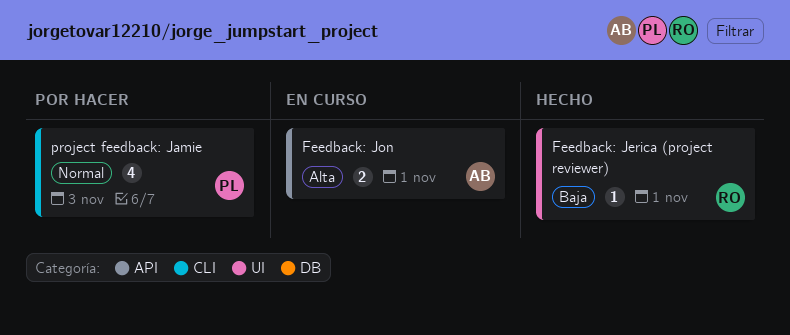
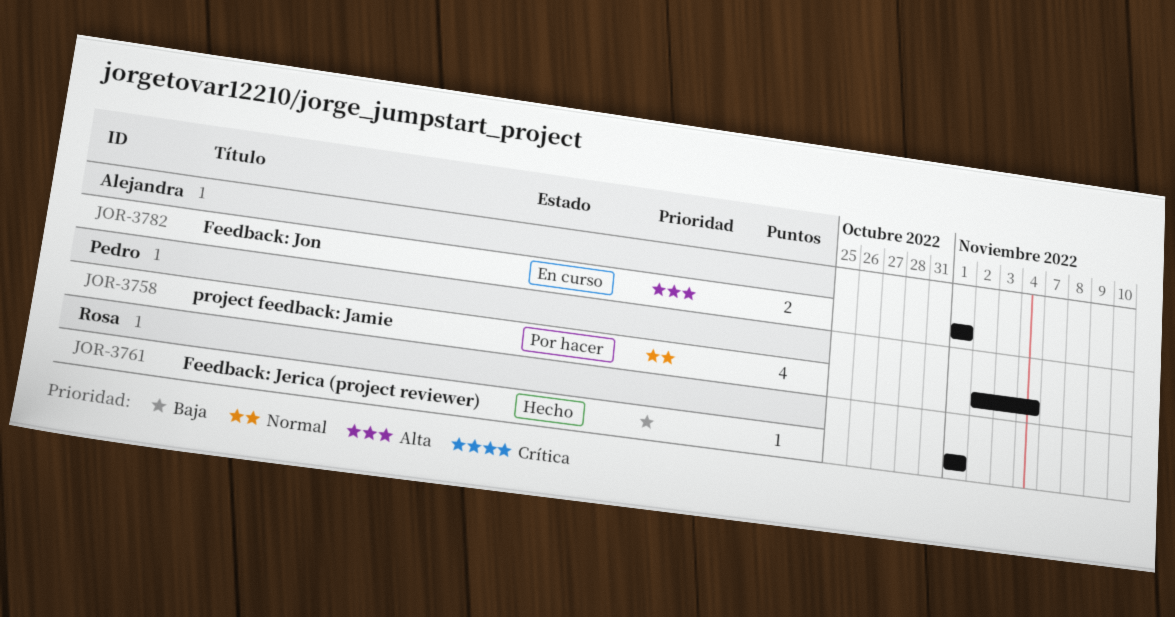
project feedback: Jamie, due: Nov 3 -> Nov 4

